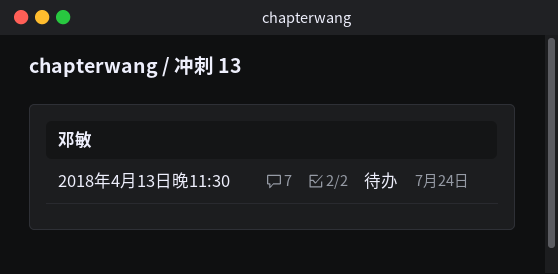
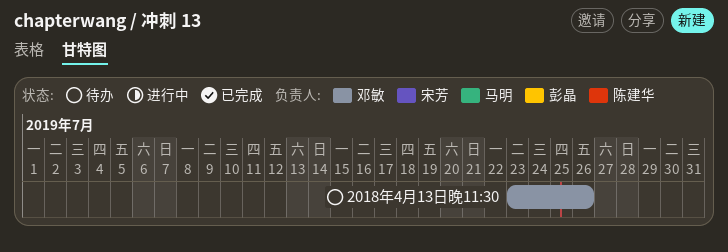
2018年4月13日晚11:30, due: Jul 24 -> Jul 26

